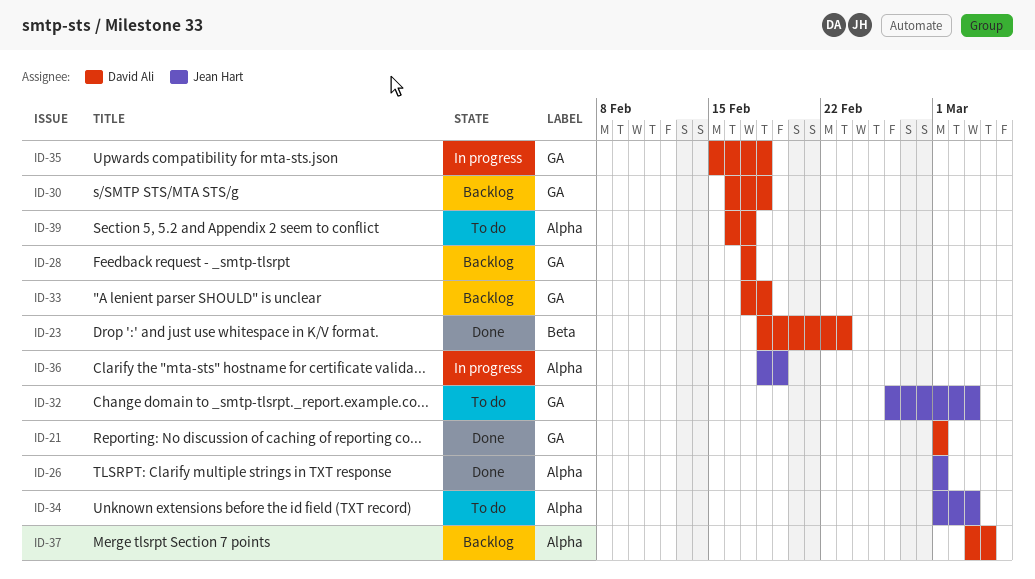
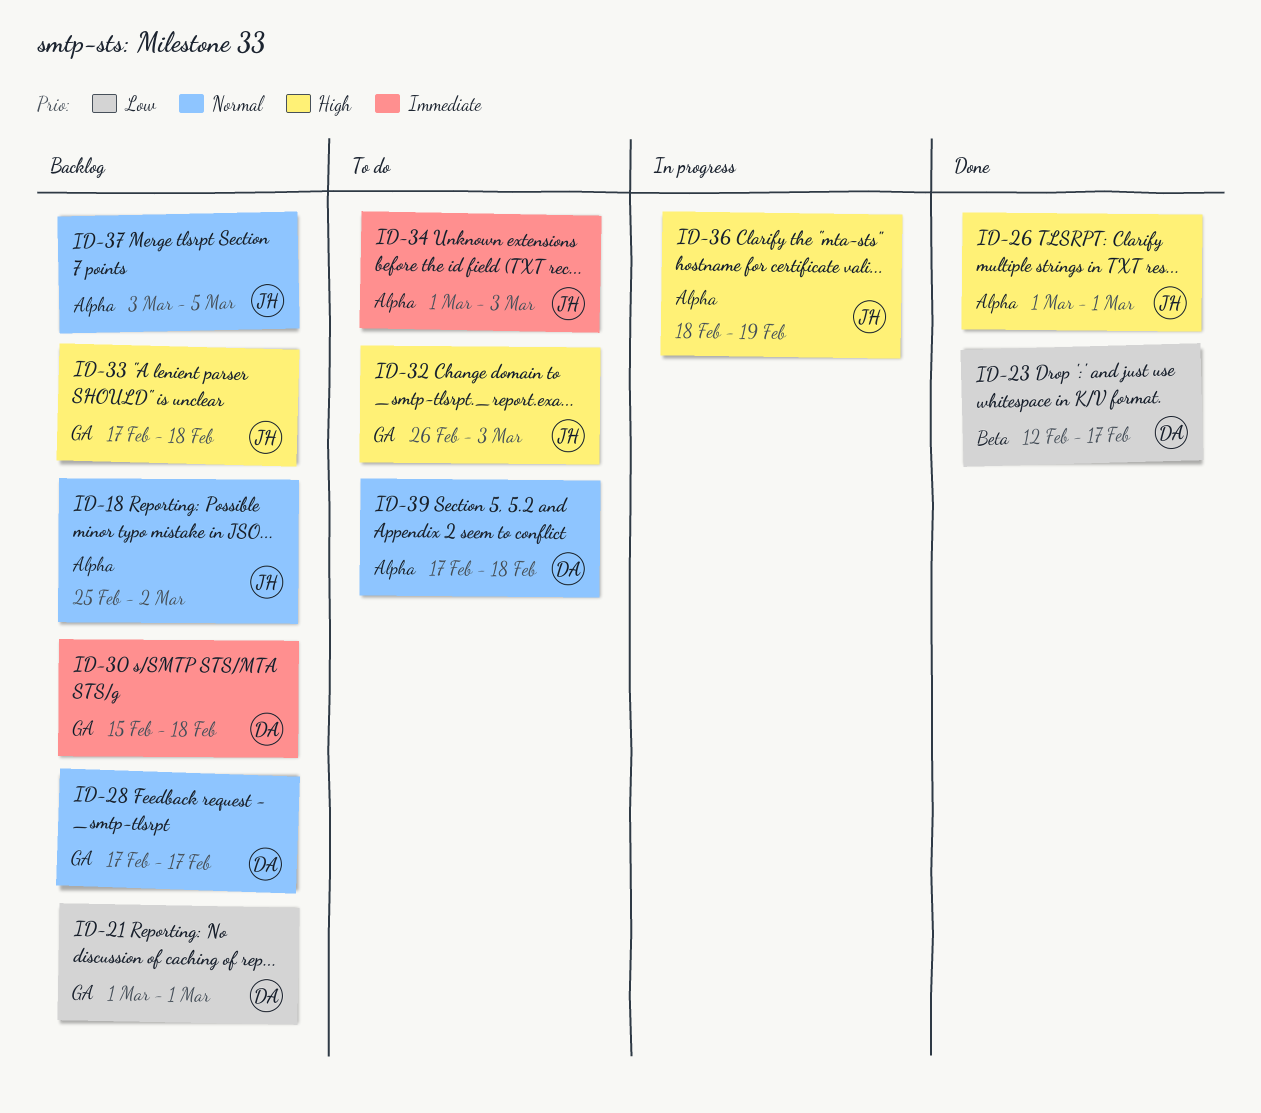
ID-18: none -> present
ID-21, status: Done -> Backlog
ID-23, start: Feb 18 -> Feb 12
ID-23, due: Feb 23 -> Feb 17
ID-30, start: Feb 16 -> Feb 15
ID-33, owner: David Ali -> Jean Hart
ID-35: present -> none
ID-37, owner: David Ali -> Jean Hart
ID-37, due: Mar 4 -> Mar 5
ID-39, start: Feb 16 -> Feb 17
ID-39, due: Feb 17 -> Feb 18

